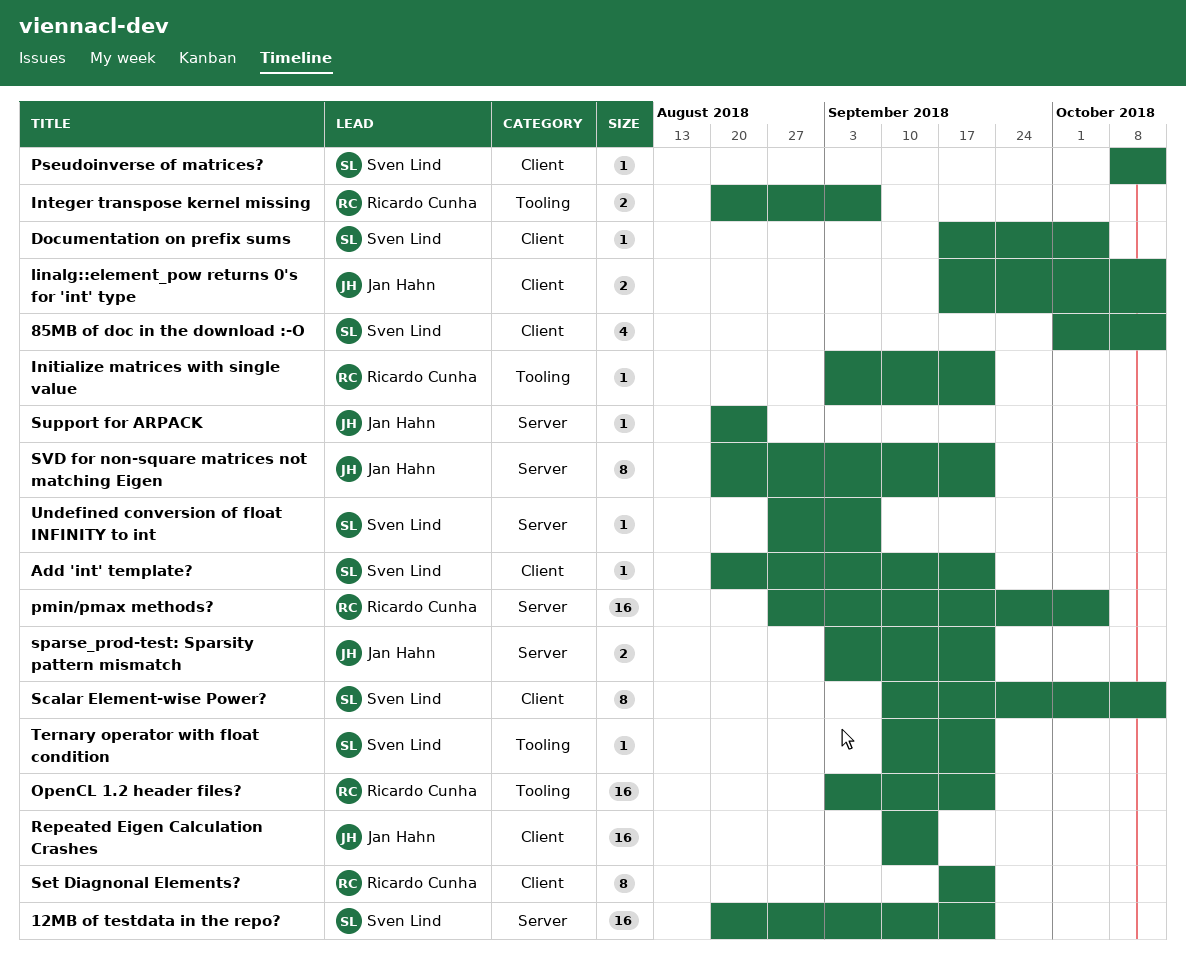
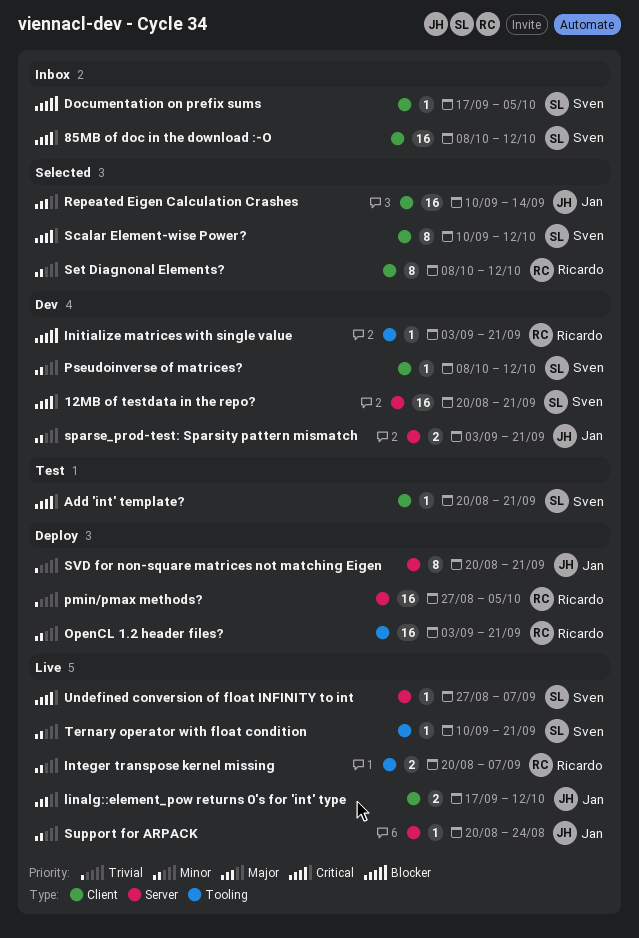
85MB of doc in the download :-O, estimate: 4 -> 16
85MB of doc in the download :-O, start: Oct 1 -> Oct 8
Set Diagnonal Elements?, start: Sep 17 -> Oct 8
Set Diagnonal Elements?, due: Sep 21 -> Oct 12

